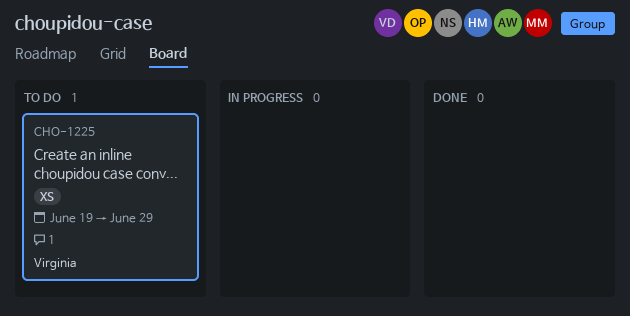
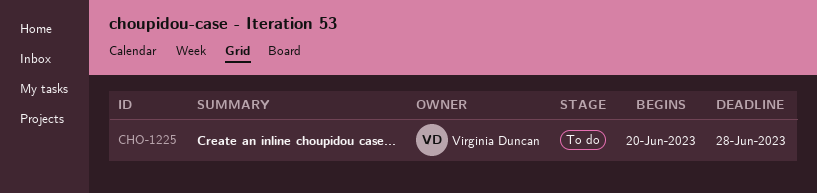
CHO-1225, start: Jun 19 -> Jun 20
CHO-1225, due: Jun 29 -> Jun 28

